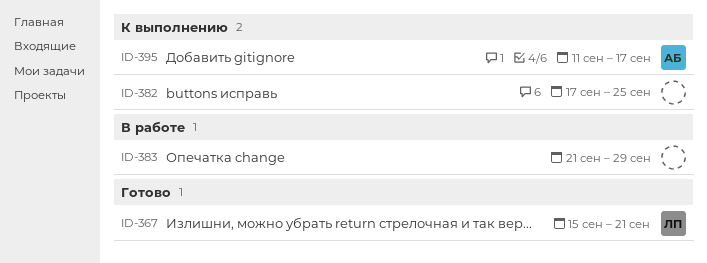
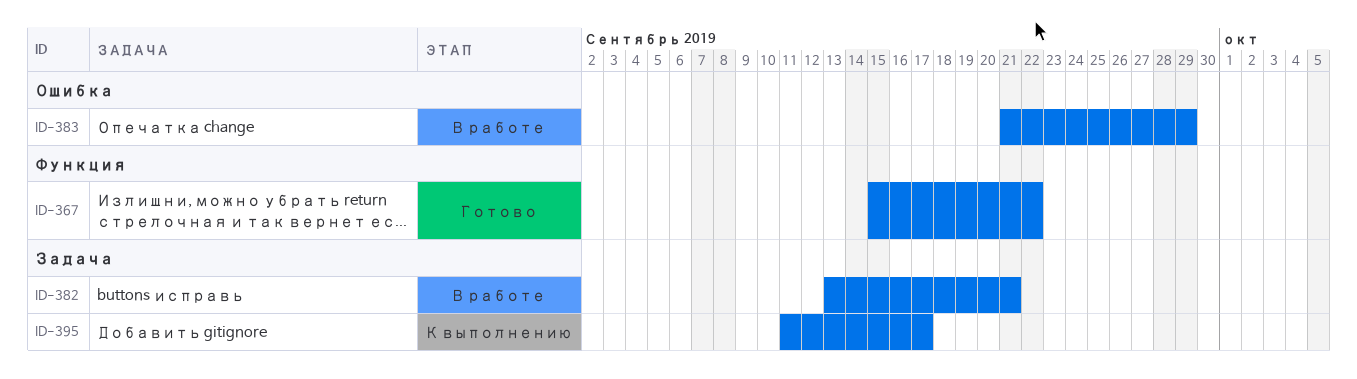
ID-367, due: Sep 21 -> Sep 22
ID-382, status: К выполнению -> В работе
ID-382, start: Sep 17 -> Sep 13
ID-382, due: Sep 25 -> Sep 21

